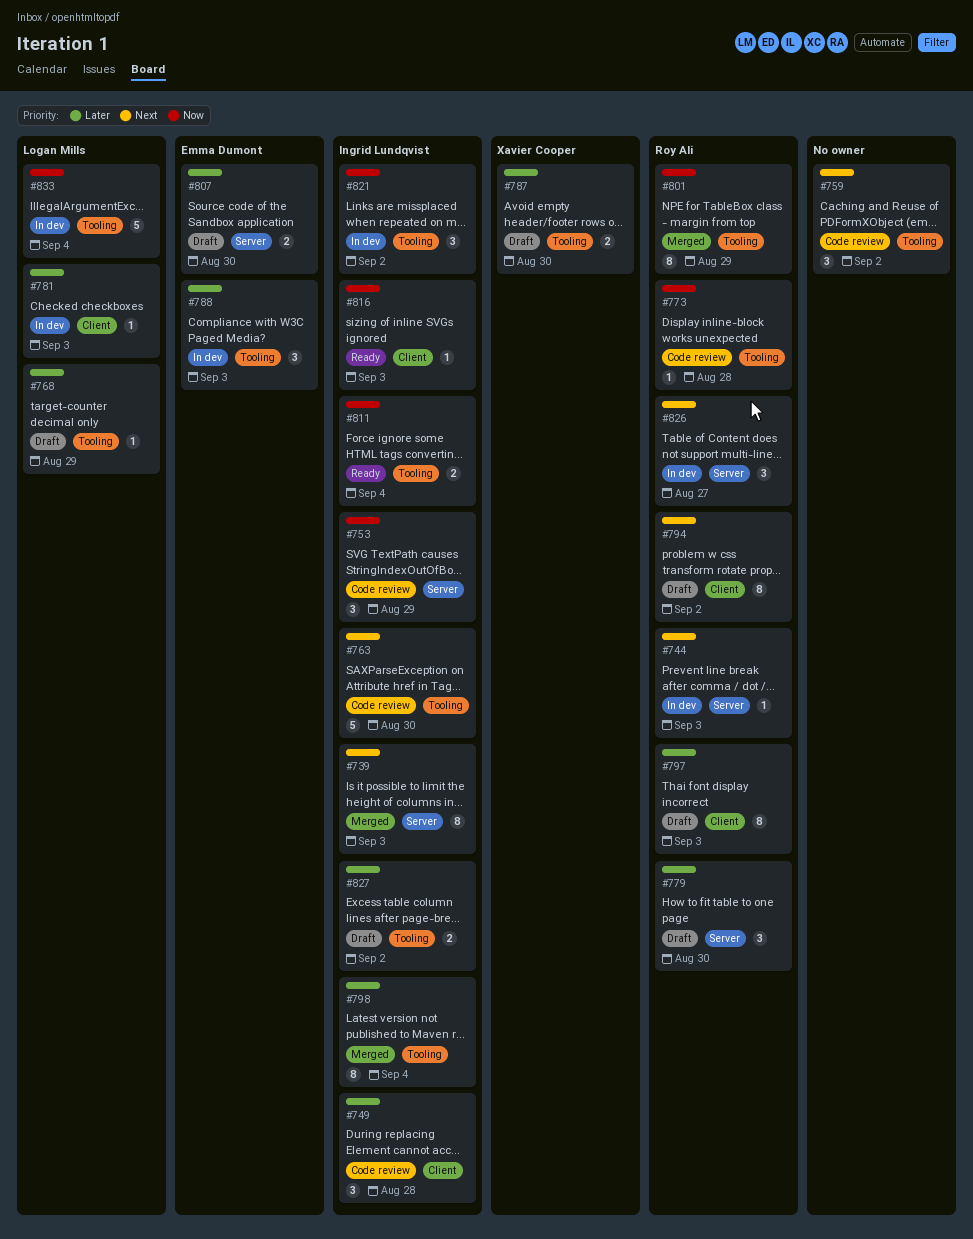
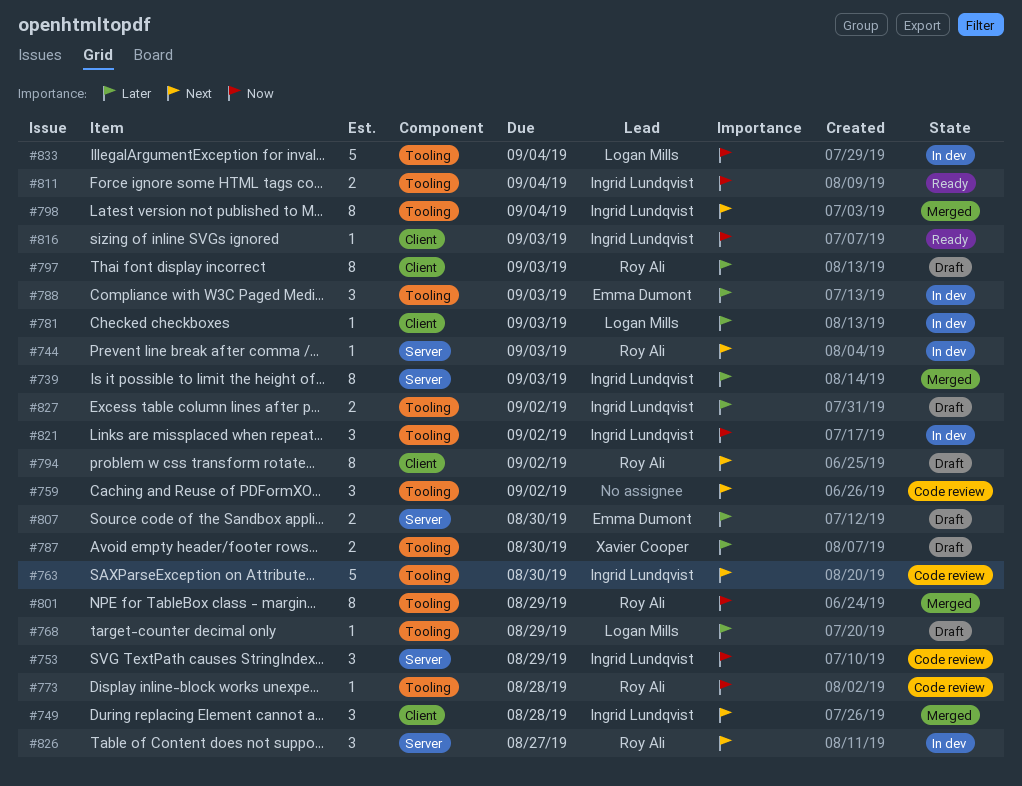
#739, priority: Next -> Later
#749, status: Code review -> Merged
#749, priority: Later -> Next
#779: present -> none
#798, priority: Later -> Next

